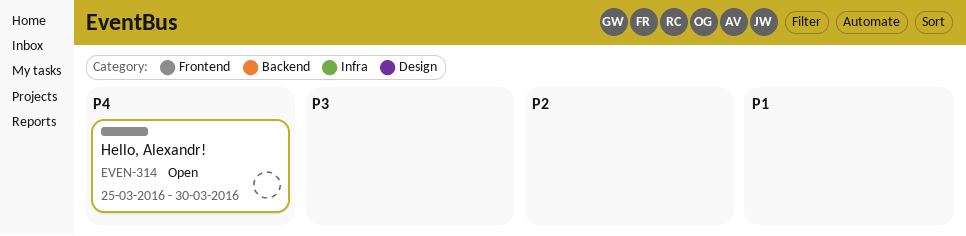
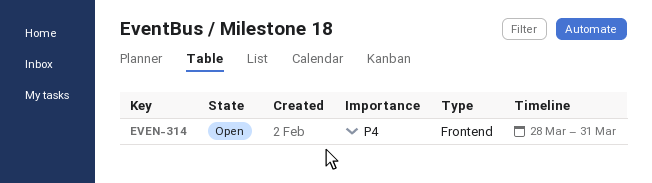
EVEN-314, start: Mar 25 -> Mar 28
EVEN-314, due: Mar 30 -> Mar 31

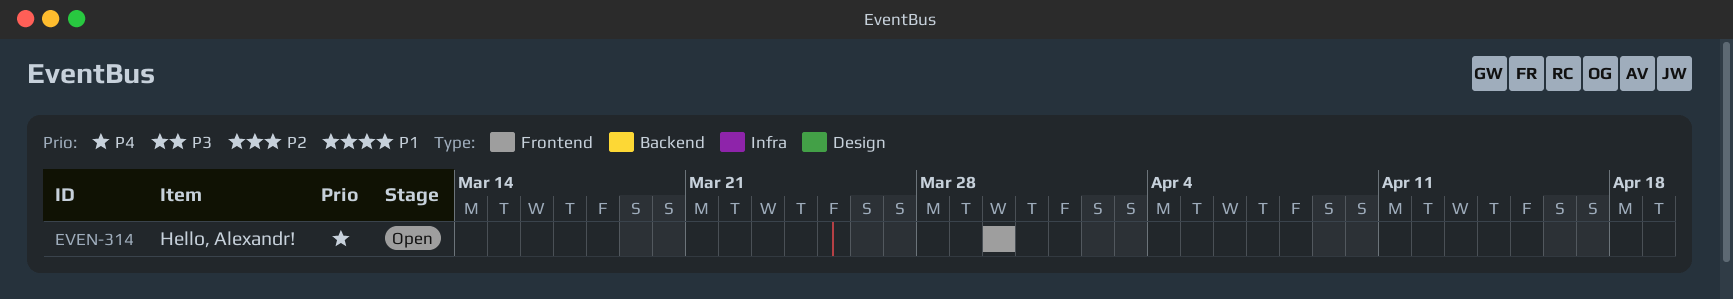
EVEN-314, start: Mar 28 -> Mar 30
EVEN-314, due: Mar 31 -> Mar 30

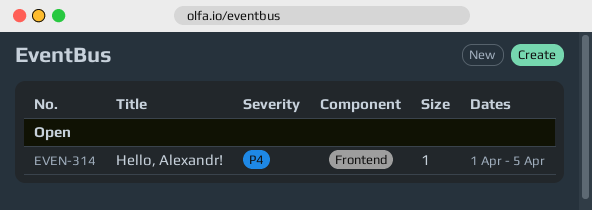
EVEN-314, start: Mar 30 -> Apr 1
EVEN-314, due: Mar 30 -> Apr 5

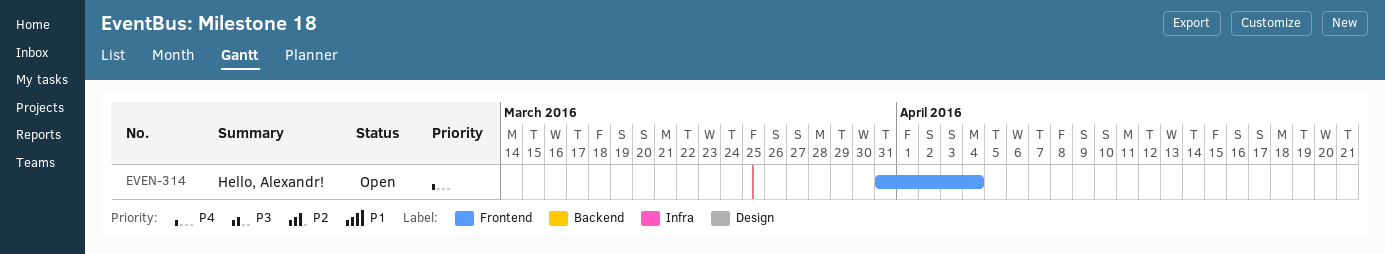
EVEN-314, start: Apr 1 -> Mar 31
EVEN-314, due: Apr 5 -> Apr 4

